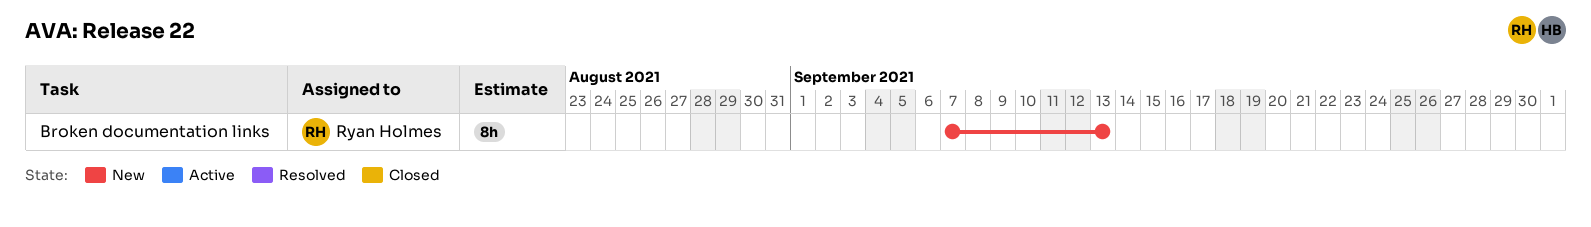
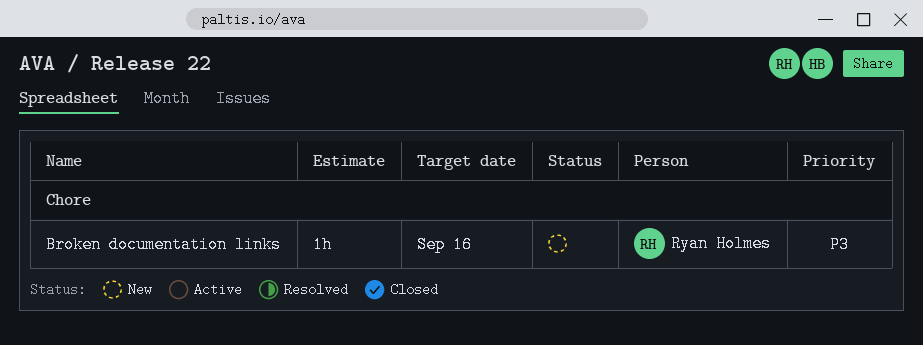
Broken documentation links, estimate: 8h -> 1h
Broken documentation links, due: Sep 13 -> Sep 16

